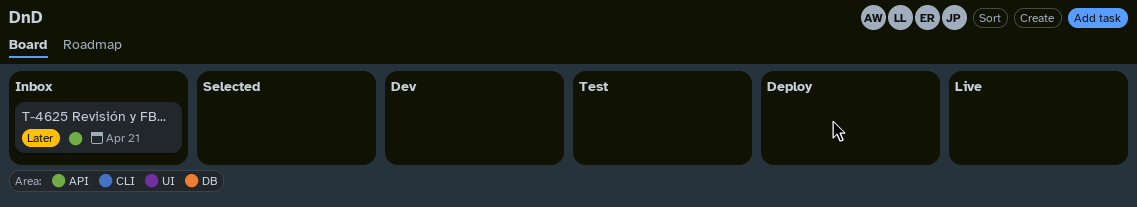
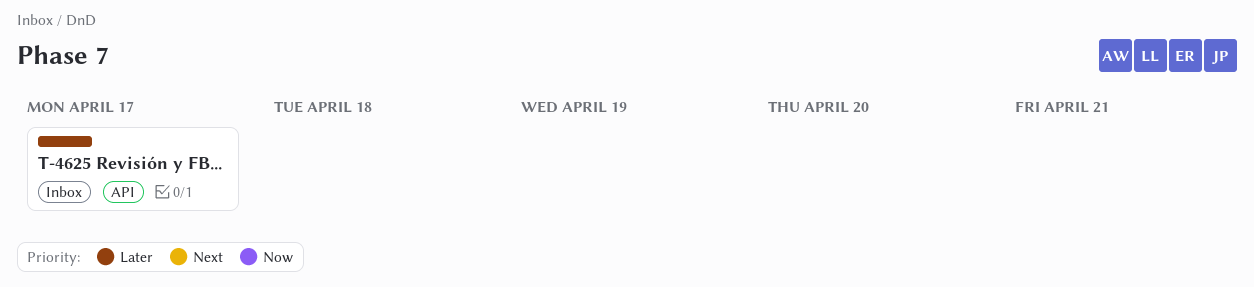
T-4625, due: Apr 21 -> Apr 17

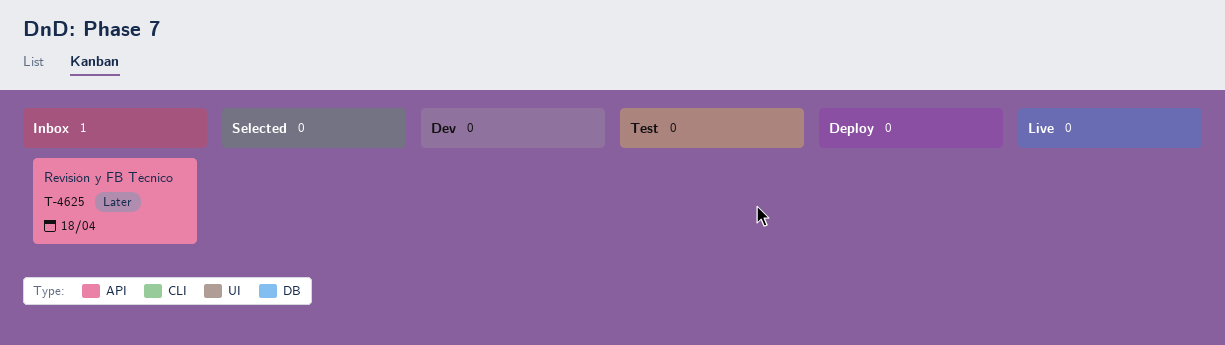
T-4625, due: Apr 17 -> Apr 18

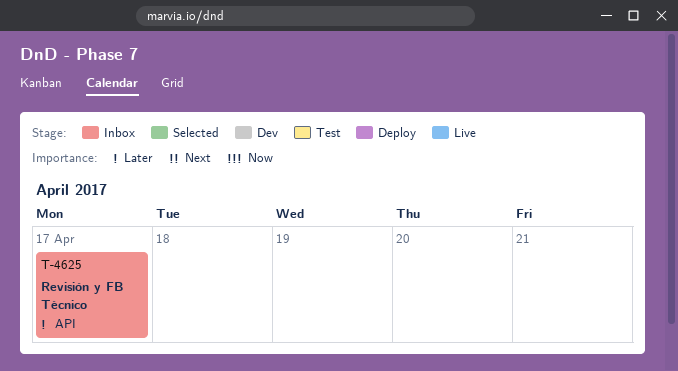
T-4625, due: Apr 18 -> Apr 17

